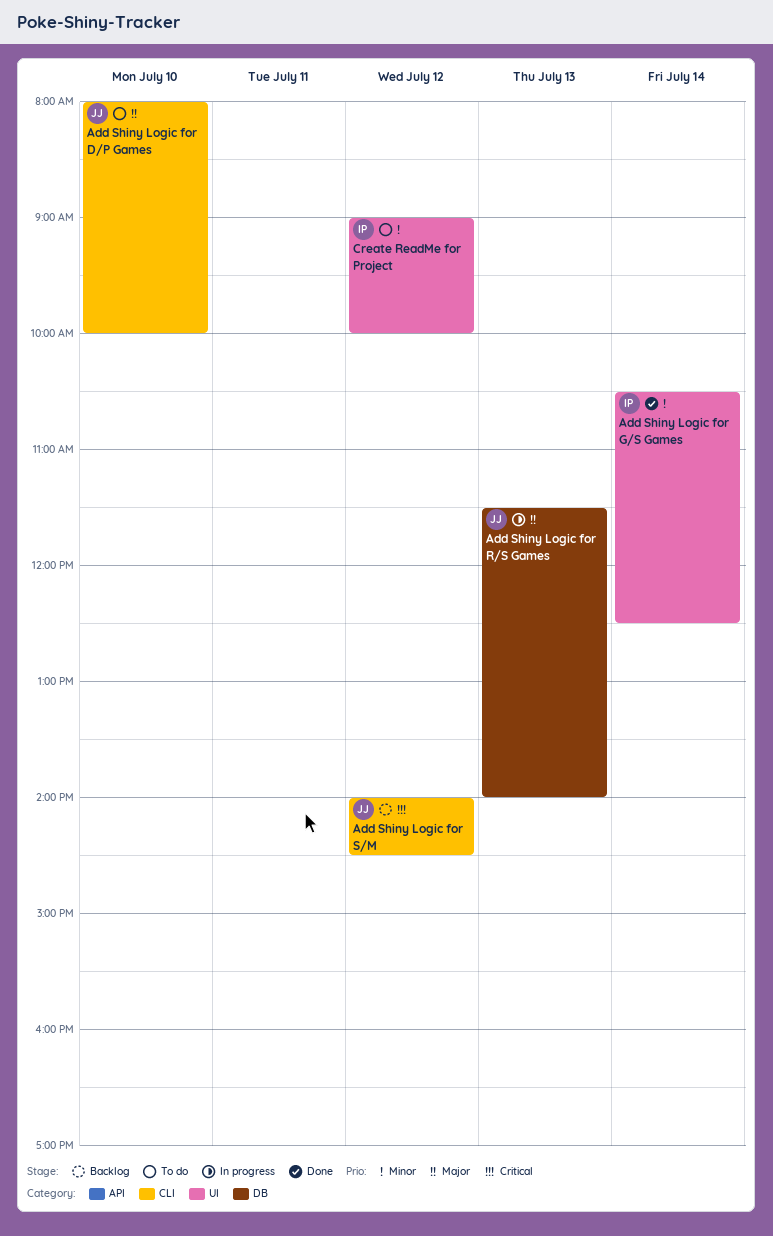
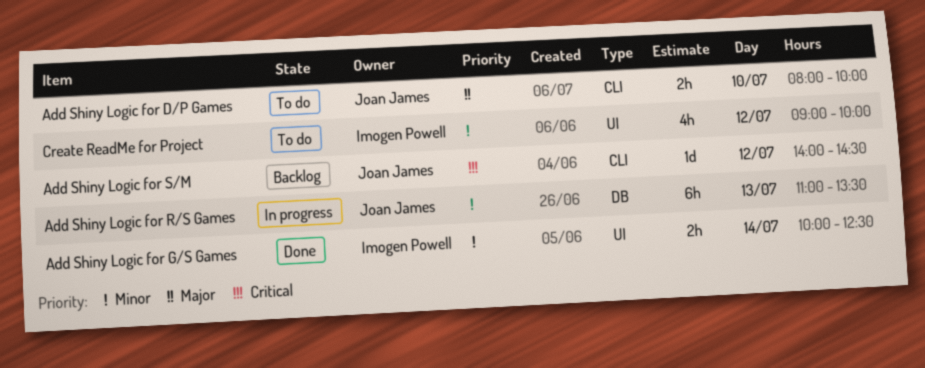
Add Shiny Logic for G/S Games, begins: 10:30 -> 10:00
Add Shiny Logic for R/S Games, priority: Major -> Minor
Add Shiny Logic for R/S Games, begins: 11:30 -> 11:00
Add Shiny Logic for R/S Games, ends: 14:00 -> 13:30

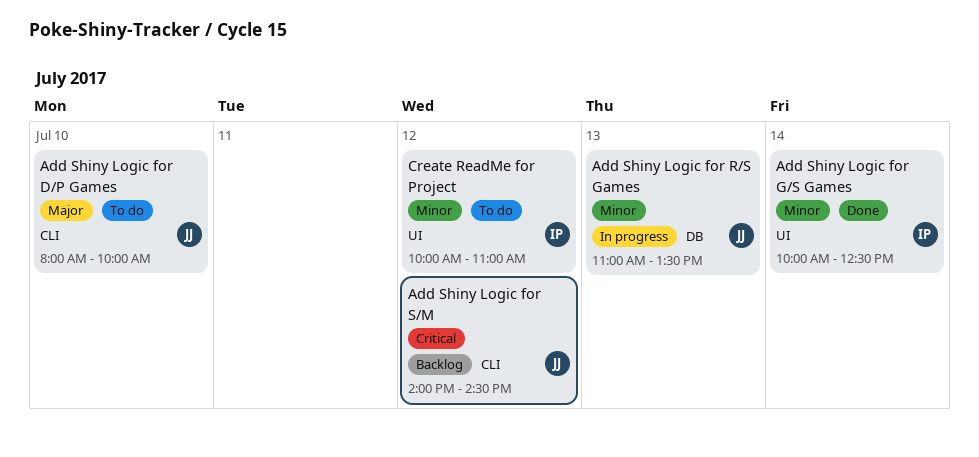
Create ReadMe for Project, begins: 09:00 -> 10:00
Create ReadMe for Project, ends: 10:00 -> 11:00

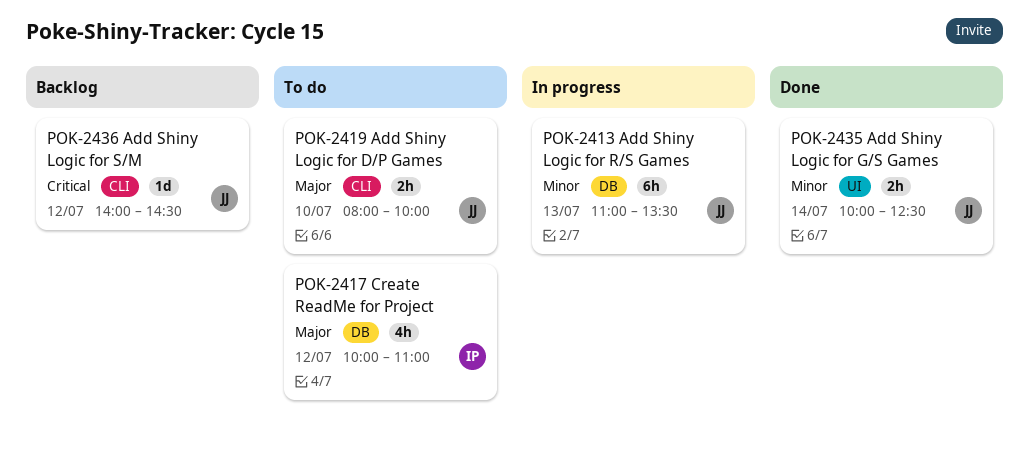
Add Shiny Logic for G/S Games, owner: IP -> JJ
Create ReadMe for Project, priority: Minor -> Major
Create ReadMe for Project, label: UI -> DB

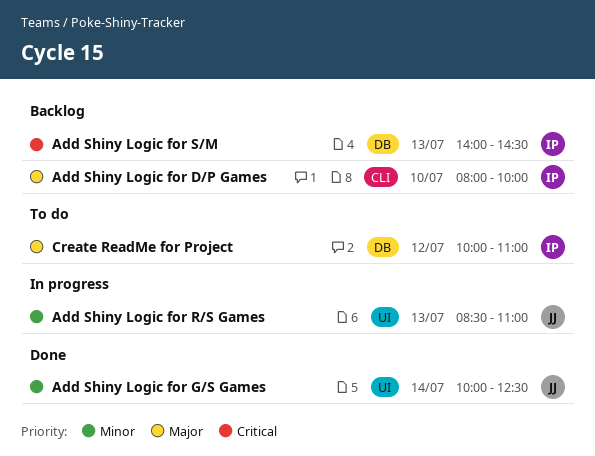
Add Shiny Logic for D/P Games, status: To do -> Backlog
Add Shiny Logic for D/P Games, owner: JJ -> IP
Add Shiny Logic for R/S Games, label: DB -> UI
Add Shiny Logic for R/S Games, begins: 11:00 -> 08:30
Add Shiny Logic for R/S Games, ends: 13:30 -> 11:00
Add Shiny Logic for S/M, owner: JJ -> IP
Add Shiny Logic for S/M, label: CLI -> DB
Add Shiny Logic for S/M, day: Jul 12 -> Jul 13

